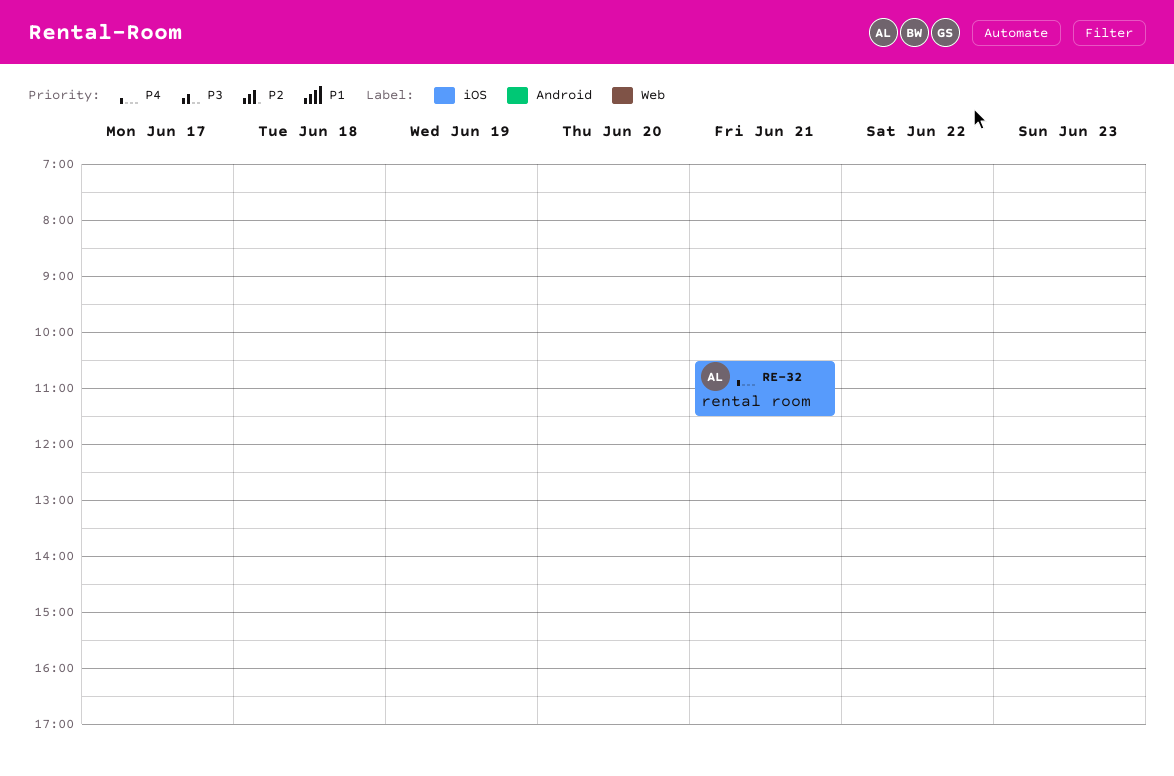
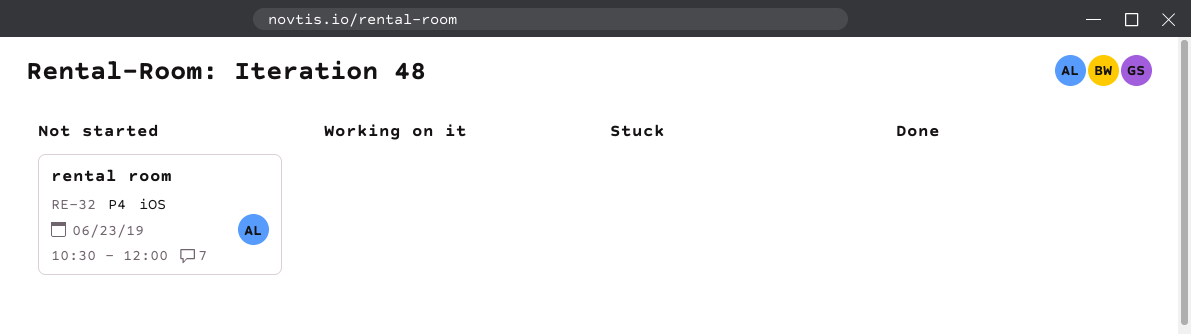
RE-32, day: Jun 21 -> Jun 23
RE-32, ends: 11:30 -> 12:00

